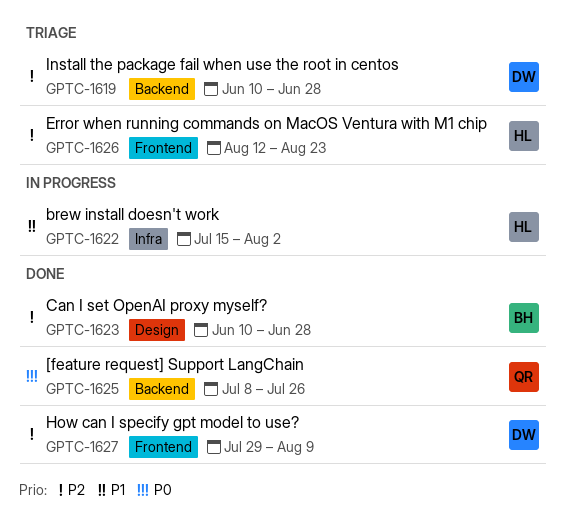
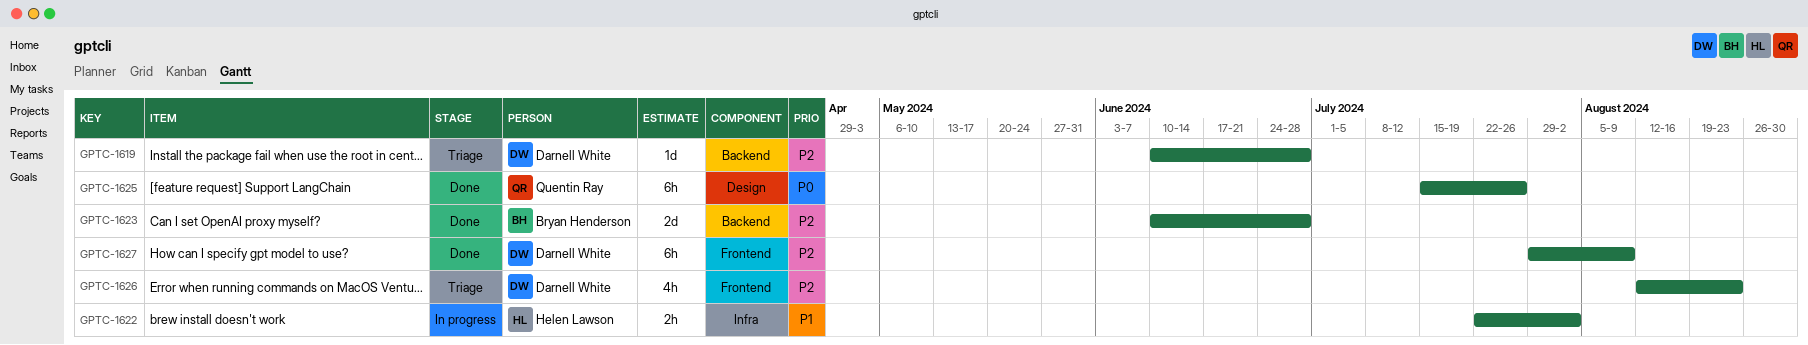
GPTC-1622, start: Jul 15 -> Jul 22
GPTC-1623, label: Design -> Backend
GPTC-1625, label: Backend -> Design
GPTC-1625, start: Jul 8 -> Jul 15
GPTC-1626, owner: Helen Lawson -> Darnell White

